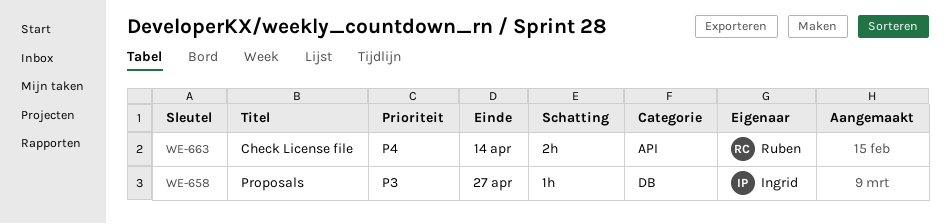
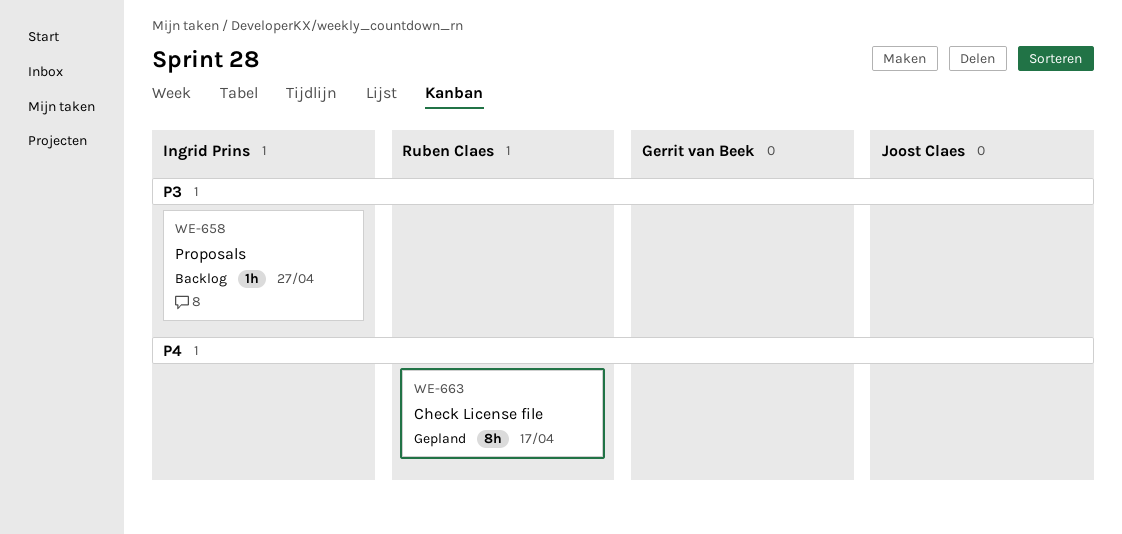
WE-663, estimate: 2h -> 8h
WE-663, due: Apr 14 -> Apr 17

